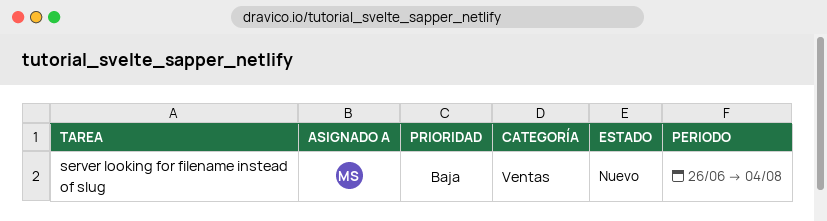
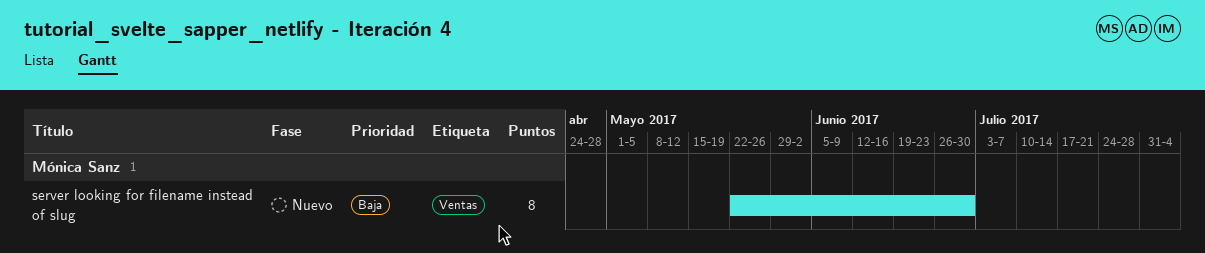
server looking for filename instead of slug, start: Jun 26 -> May 22
server looking for filename instead of slug, due: Aug 4 -> Jun 30

